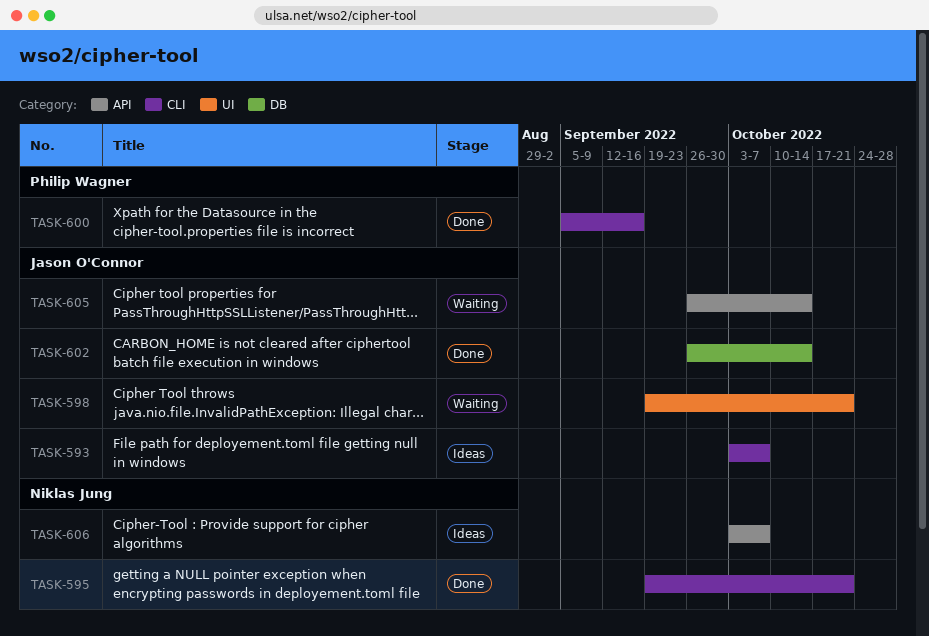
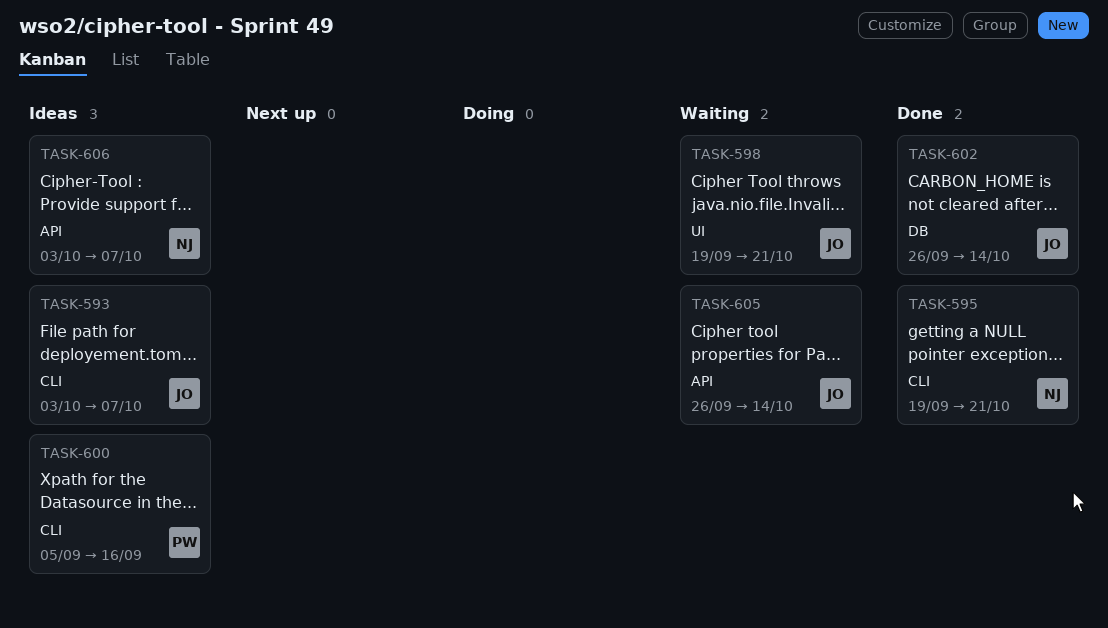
TASK-600, status: Done -> Ideas

